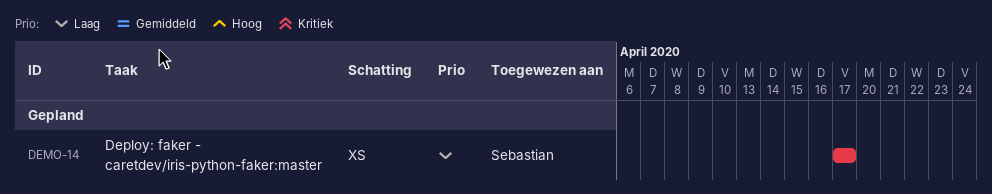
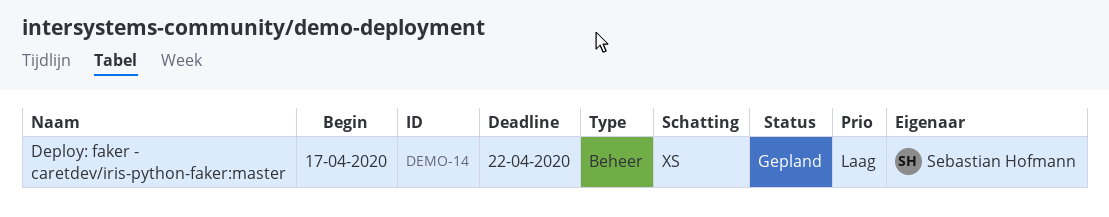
DEMO-14, due: Apr 17 -> Apr 22

